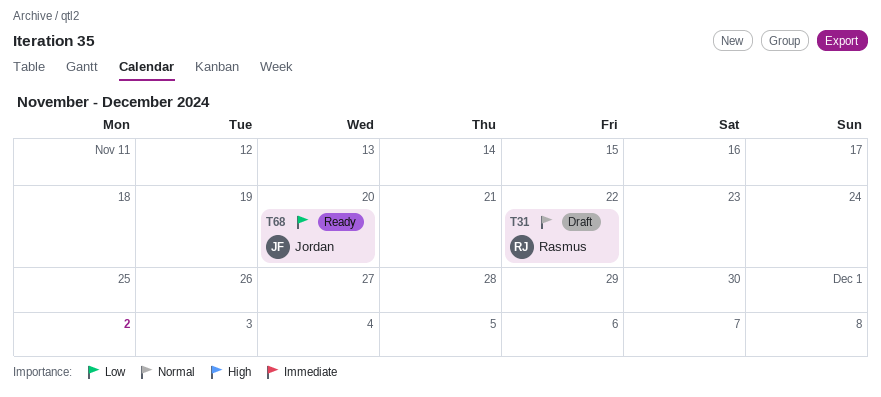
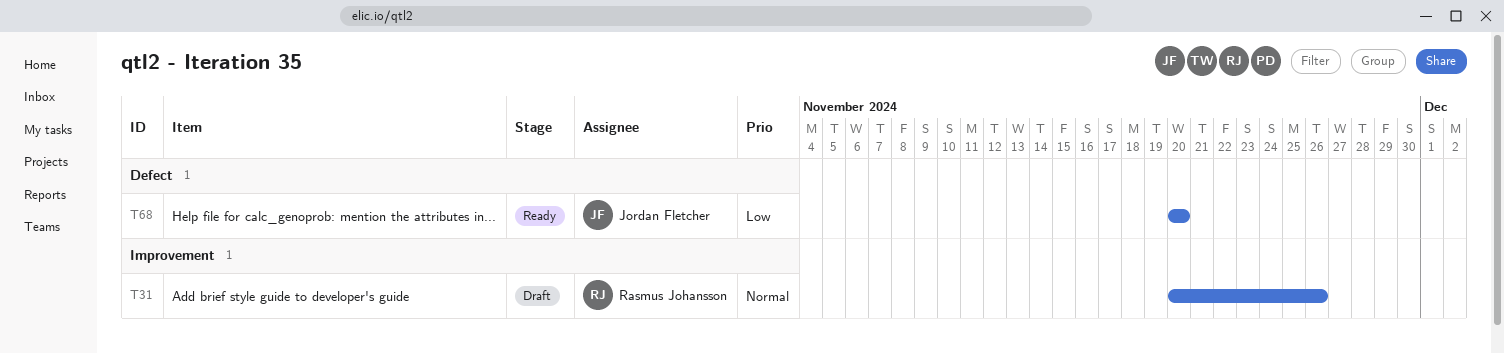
T31, due: Nov 22 -> Nov 26

